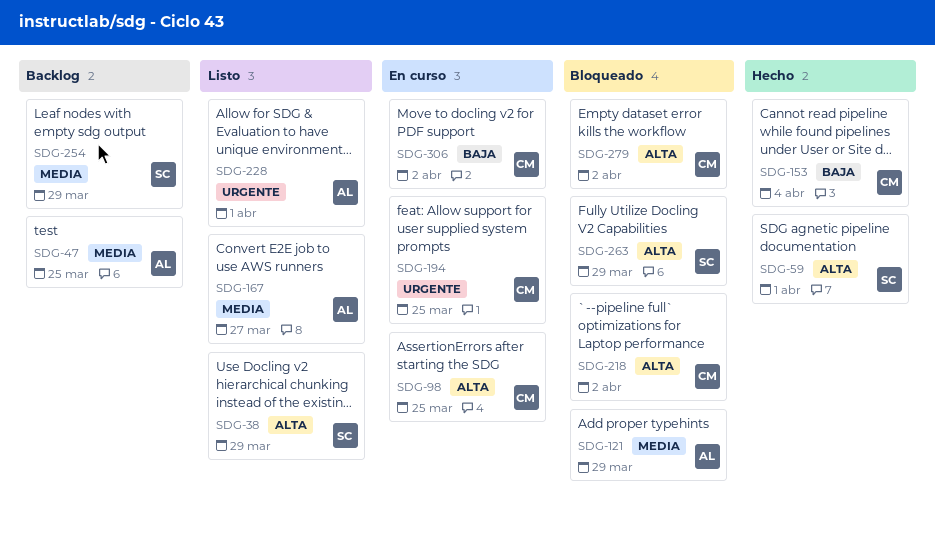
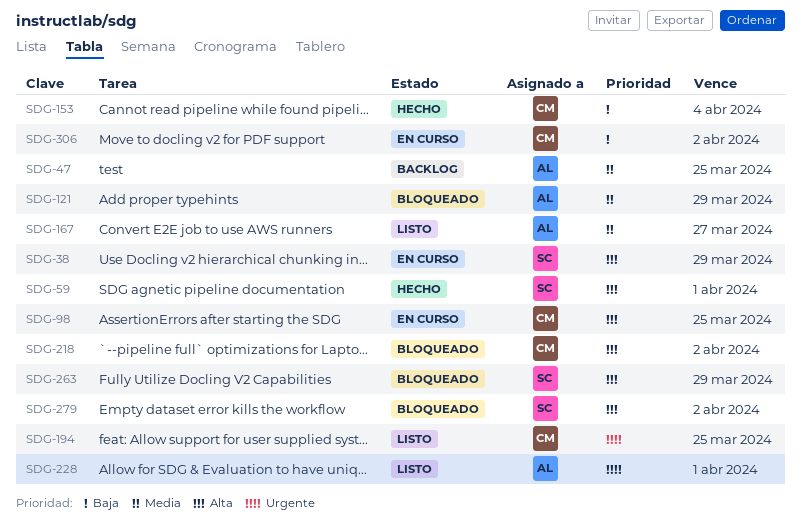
SDG-38, status: Listo -> En curso
SDG-194, status: En curso -> Listo
SDG-254: present -> none
SDG-279, owner: CM -> SC

